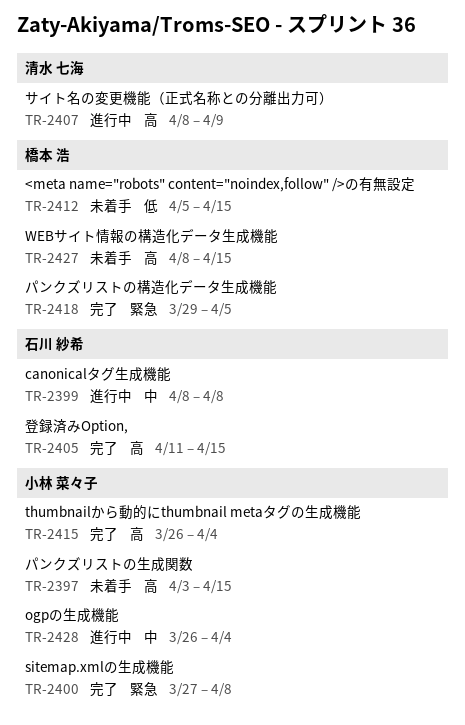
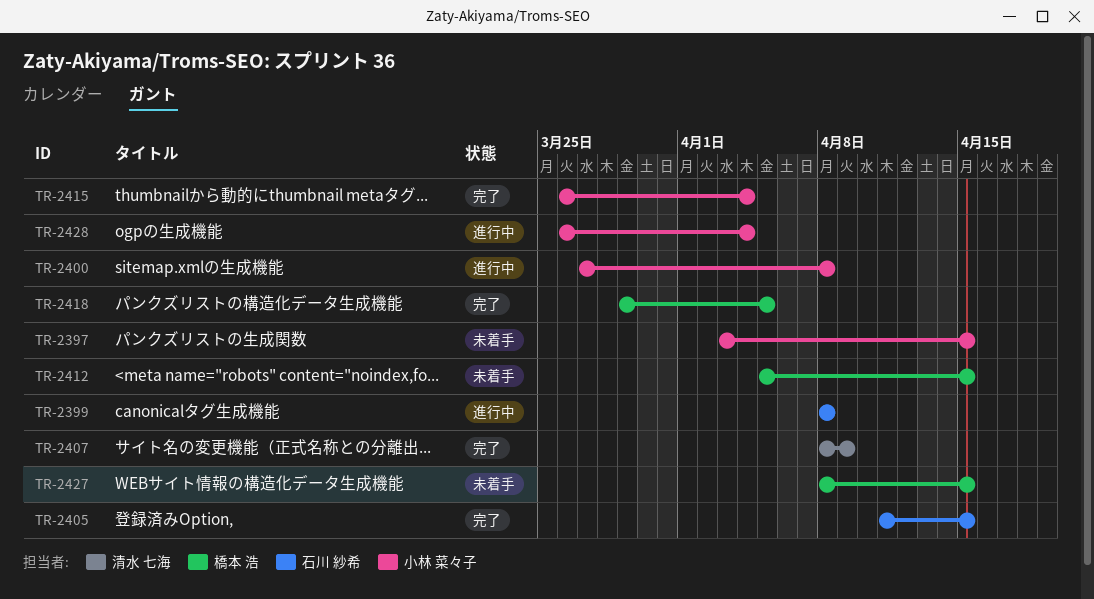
TR-2400, status: 完了 -> 進行中
TR-2407, status: 進行中 -> 完了

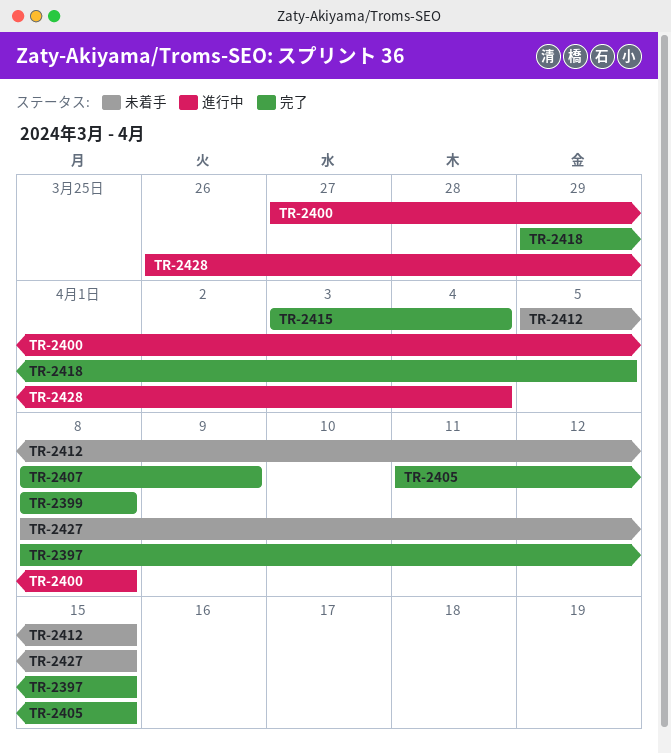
TR-2397, status: 未着手 -> 完了
TR-2397, start: Apr 3 -> Apr 8
TR-2399, status: 進行中 -> 完了
TR-2415, start: Mar 26 -> Apr 3

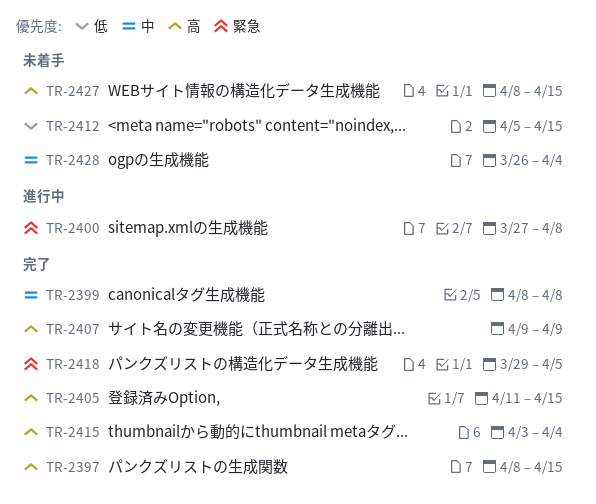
TR-2407, start: Apr 8 -> Apr 9
TR-2428, status: 進行中 -> 未着手

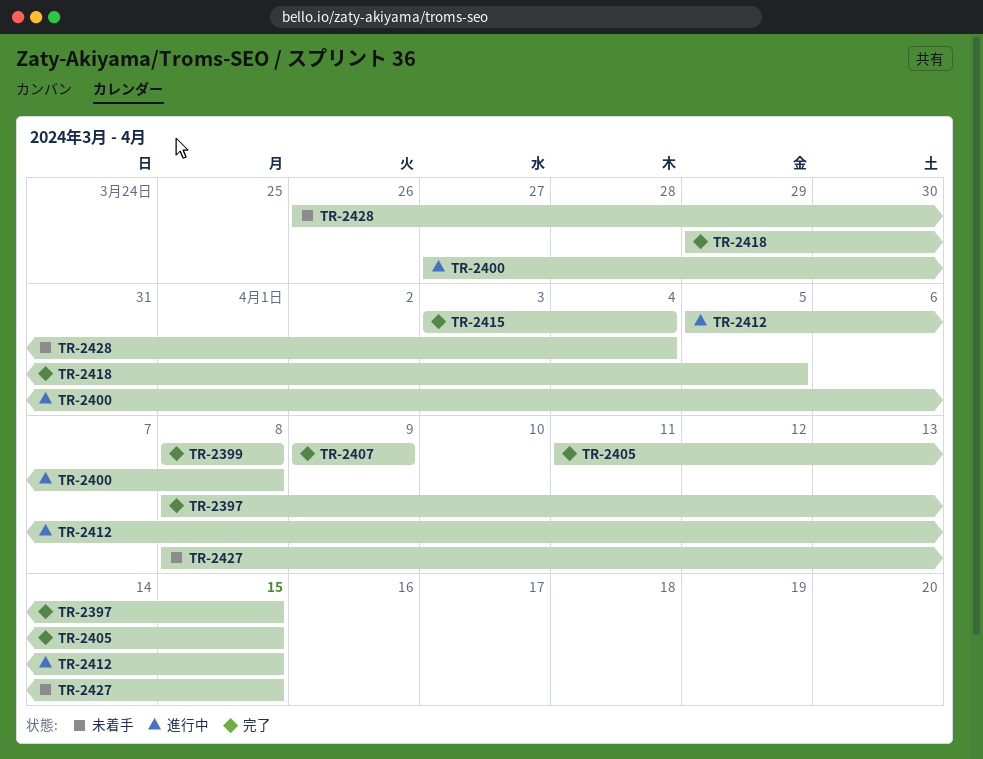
TR-2412, status: 未着手 -> 進行中

